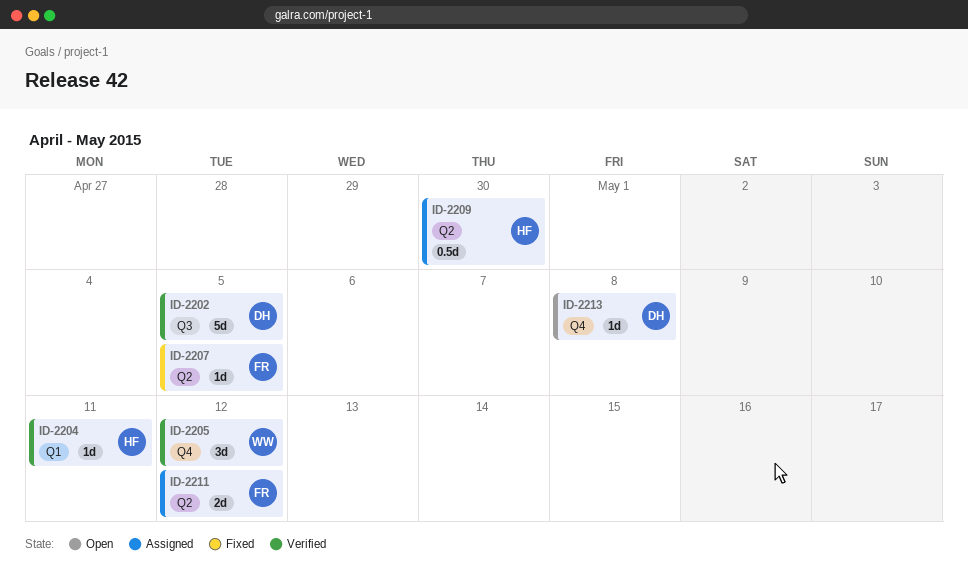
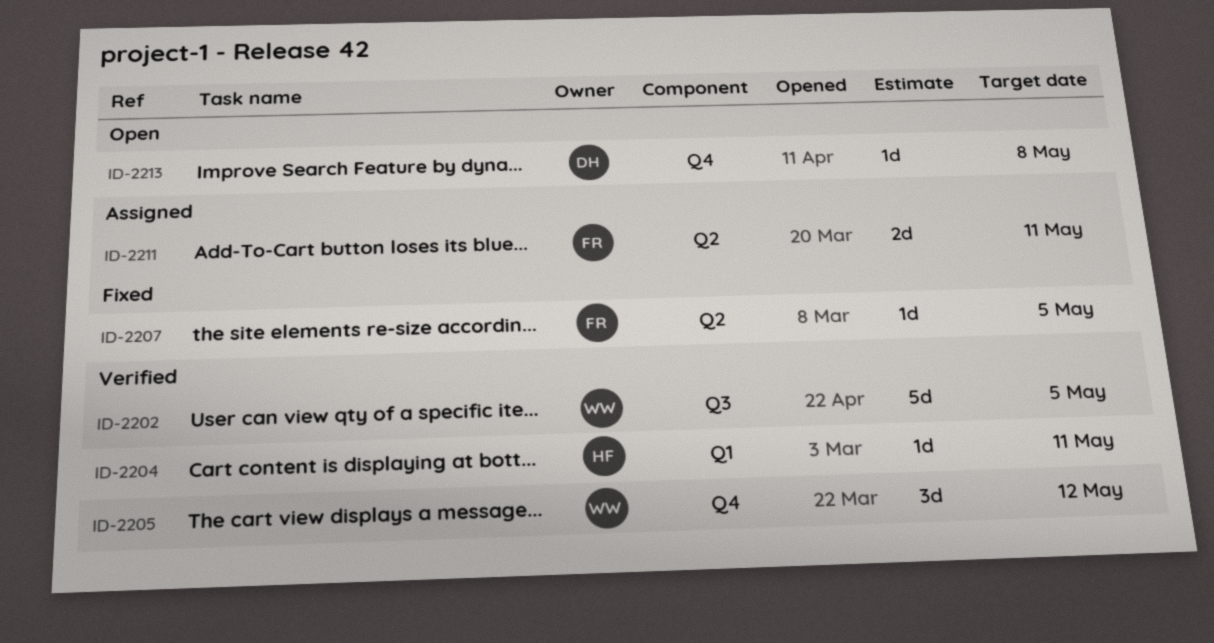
ID-2202, owner: DH -> WW
ID-2209: present -> none
ID-2211, due: May 12 -> May 11

